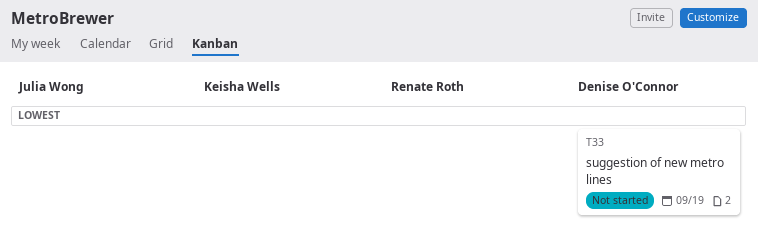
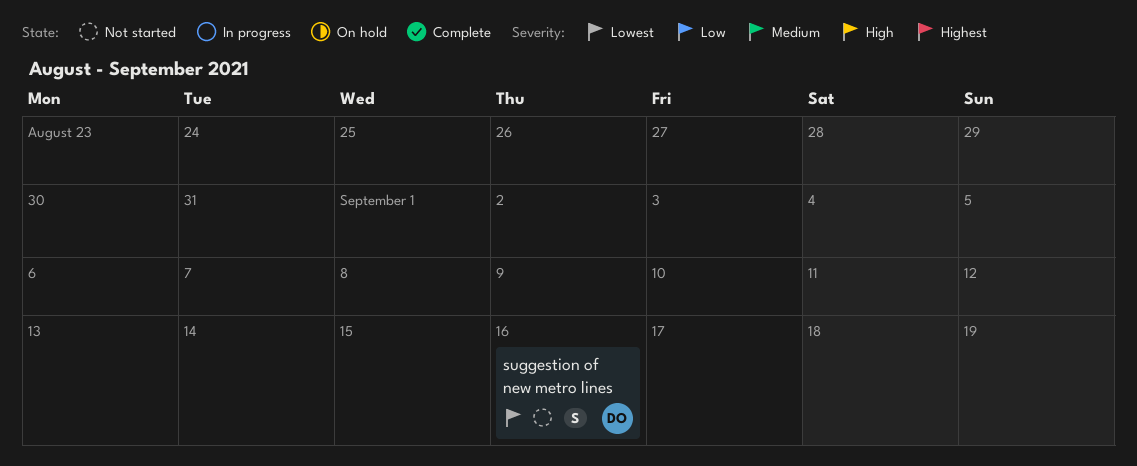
suggestion of new metro lines, due: Sep 19 -> Sep 16

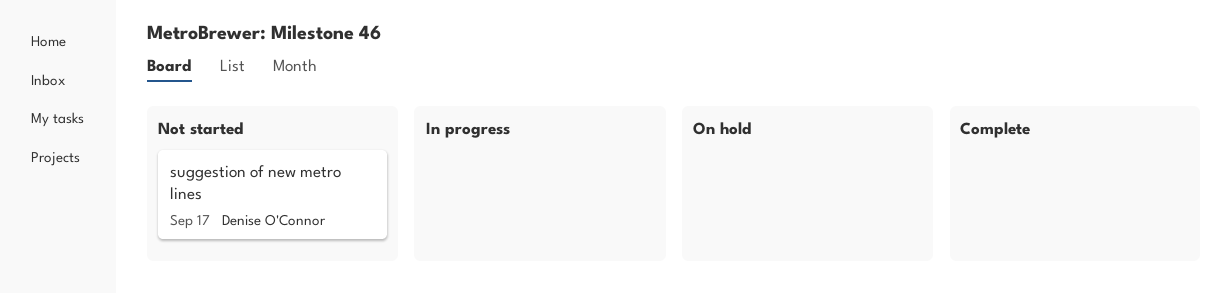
suggestion of new metro lines, due: Sep 16 -> Sep 17

